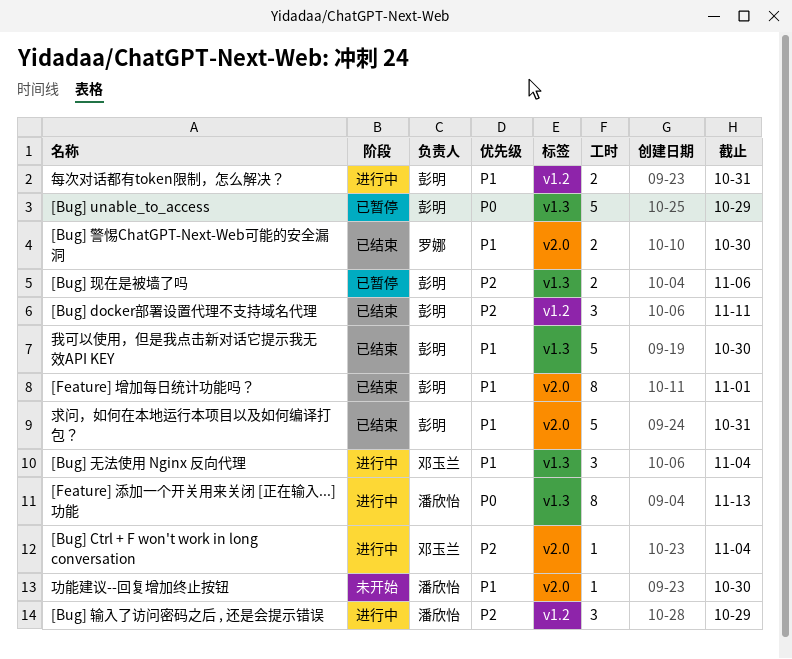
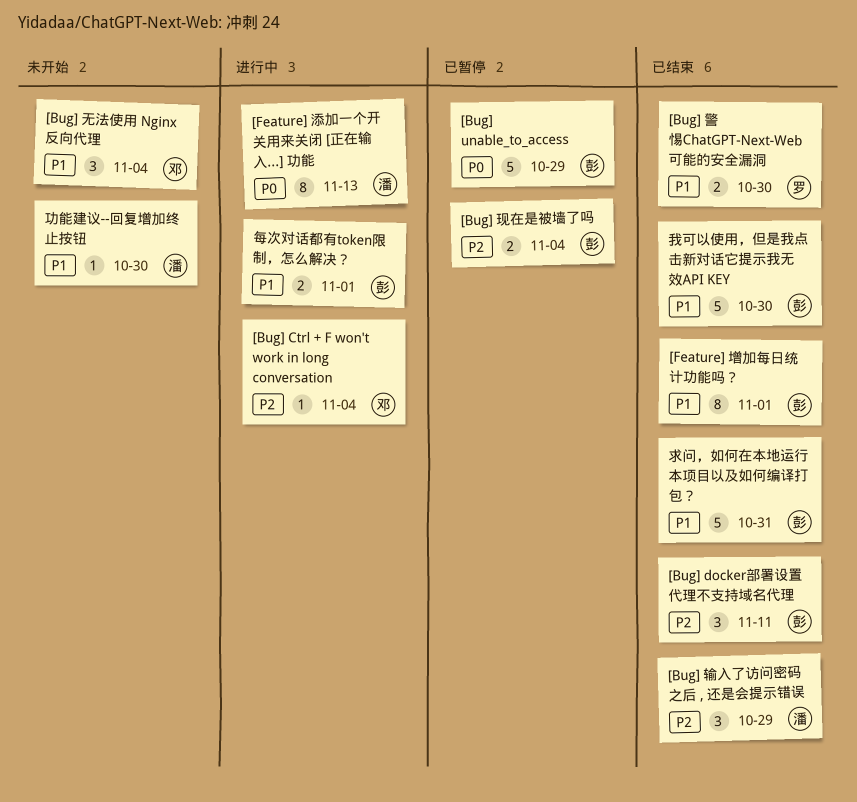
[Bug] 无法使用 Nginx 反向代理, status: 进行中 -> 未开始
[Bug] 现在是被墙了吗, due: Nov 6 -> Nov 4
[Bug] 输入了访问密码之后 , 还是会提示错误, status: 进行中 -> 已结束
每次对话都有token限制，怎么解决？, due: Oct 31 -> Nov 1

